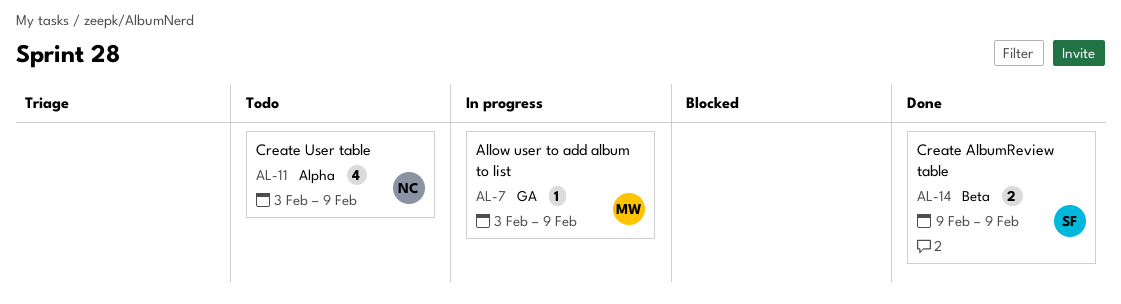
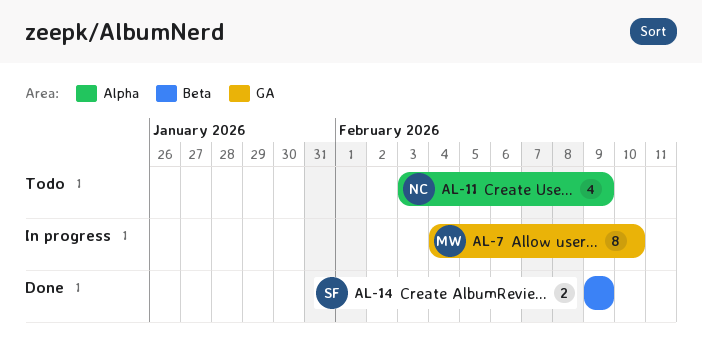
AL-7, estimate: 1 -> 8
AL-7, start: Feb 3 -> Feb 4
AL-7, due: Feb 9 -> Feb 10

